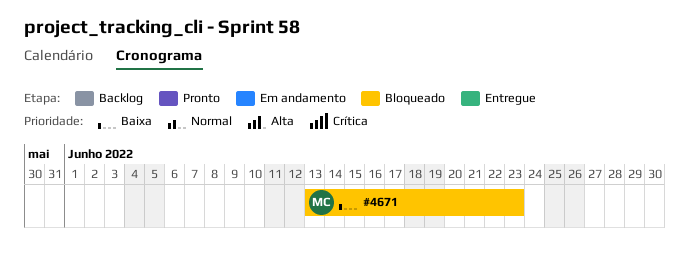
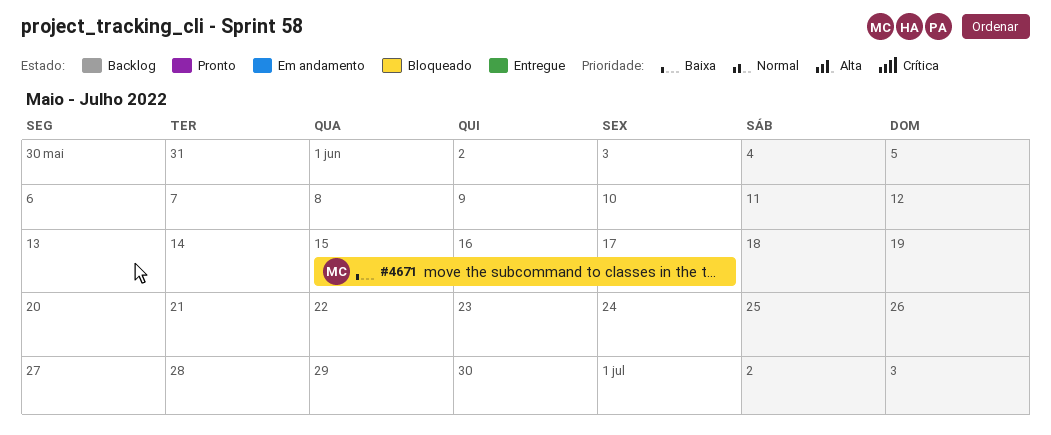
#4671, start: Jun 13 -> Jun 15
#4671, due: Jun 23 -> Jun 17

